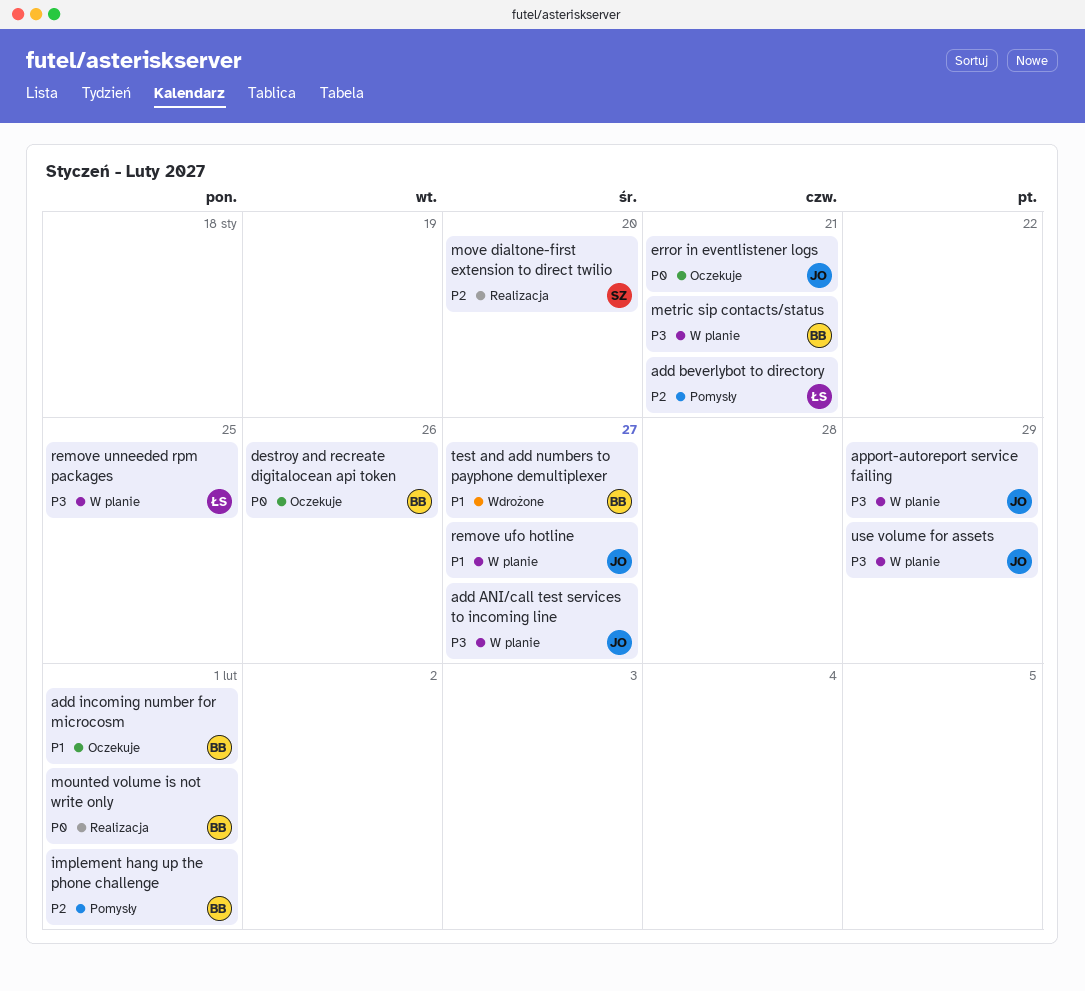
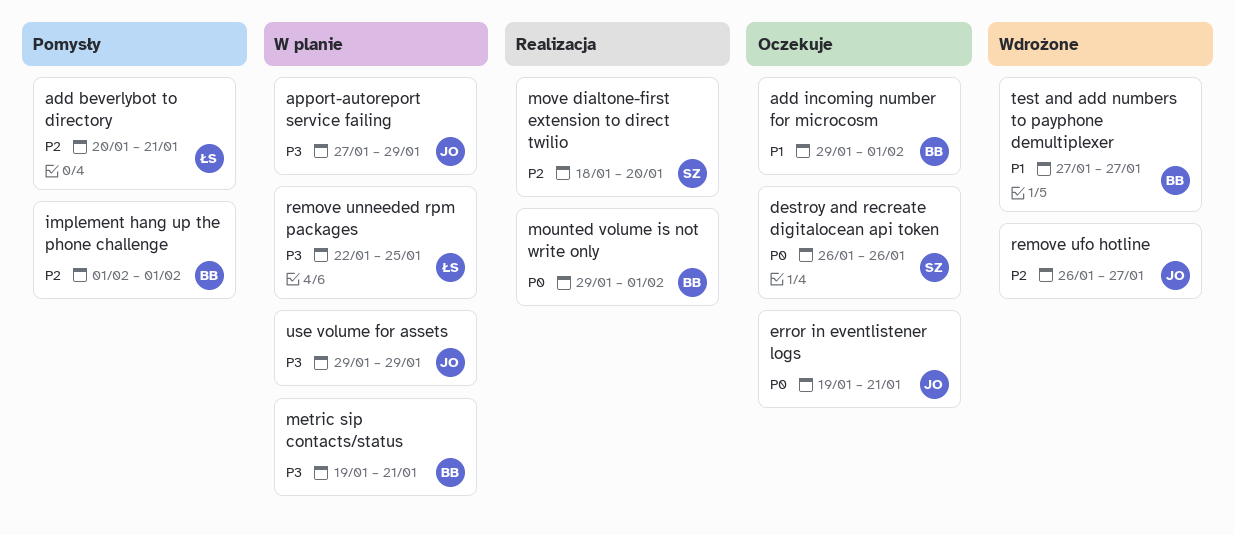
add ANI/call test services to incoming line: present -> none
destroy and recreate digitalocean api token, owner: BB -> SZ
remove ufo hotline, status: W planie -> Wdrożone
remove ufo hotline, priority: P1 -> P2

